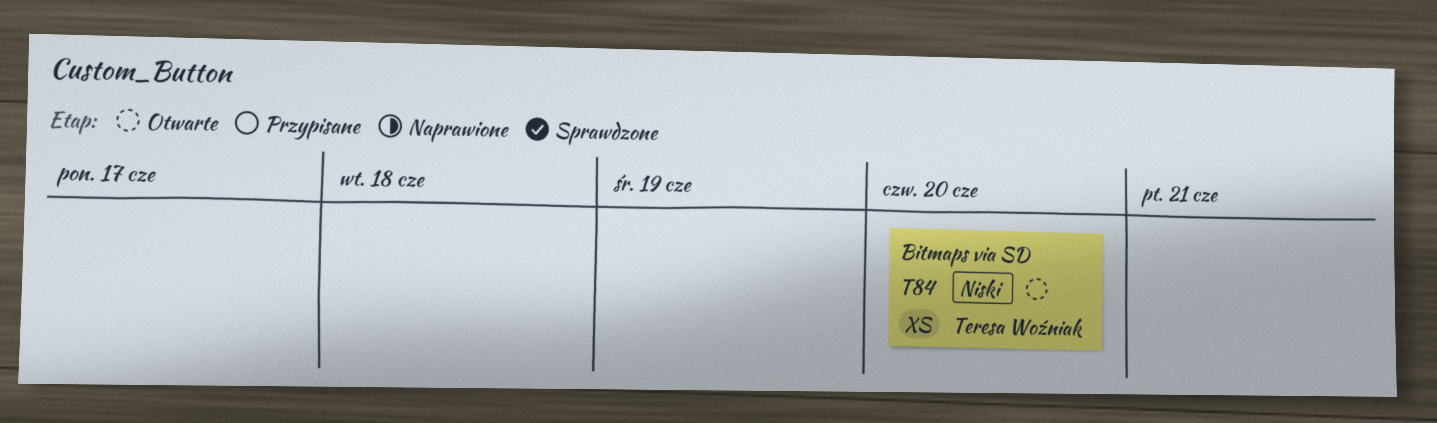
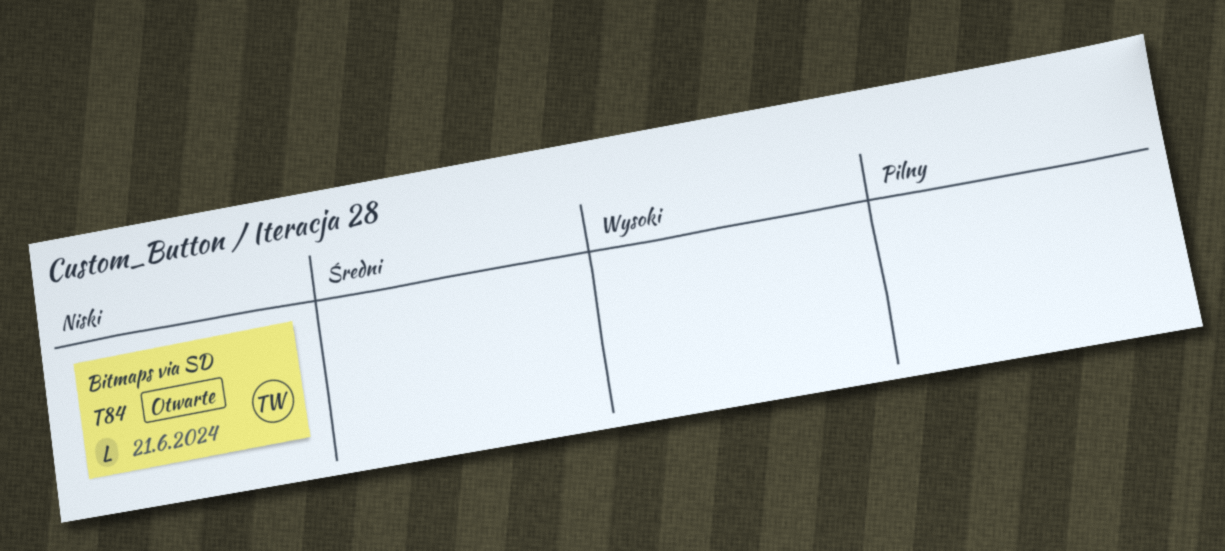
T84, estimate: XS -> L
T84, due: Jun 20 -> Jun 21

